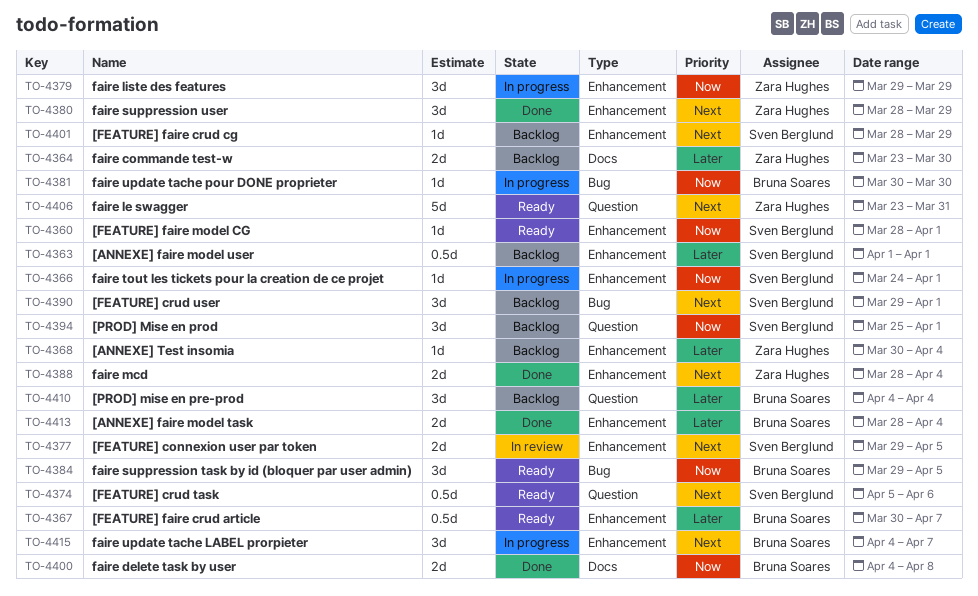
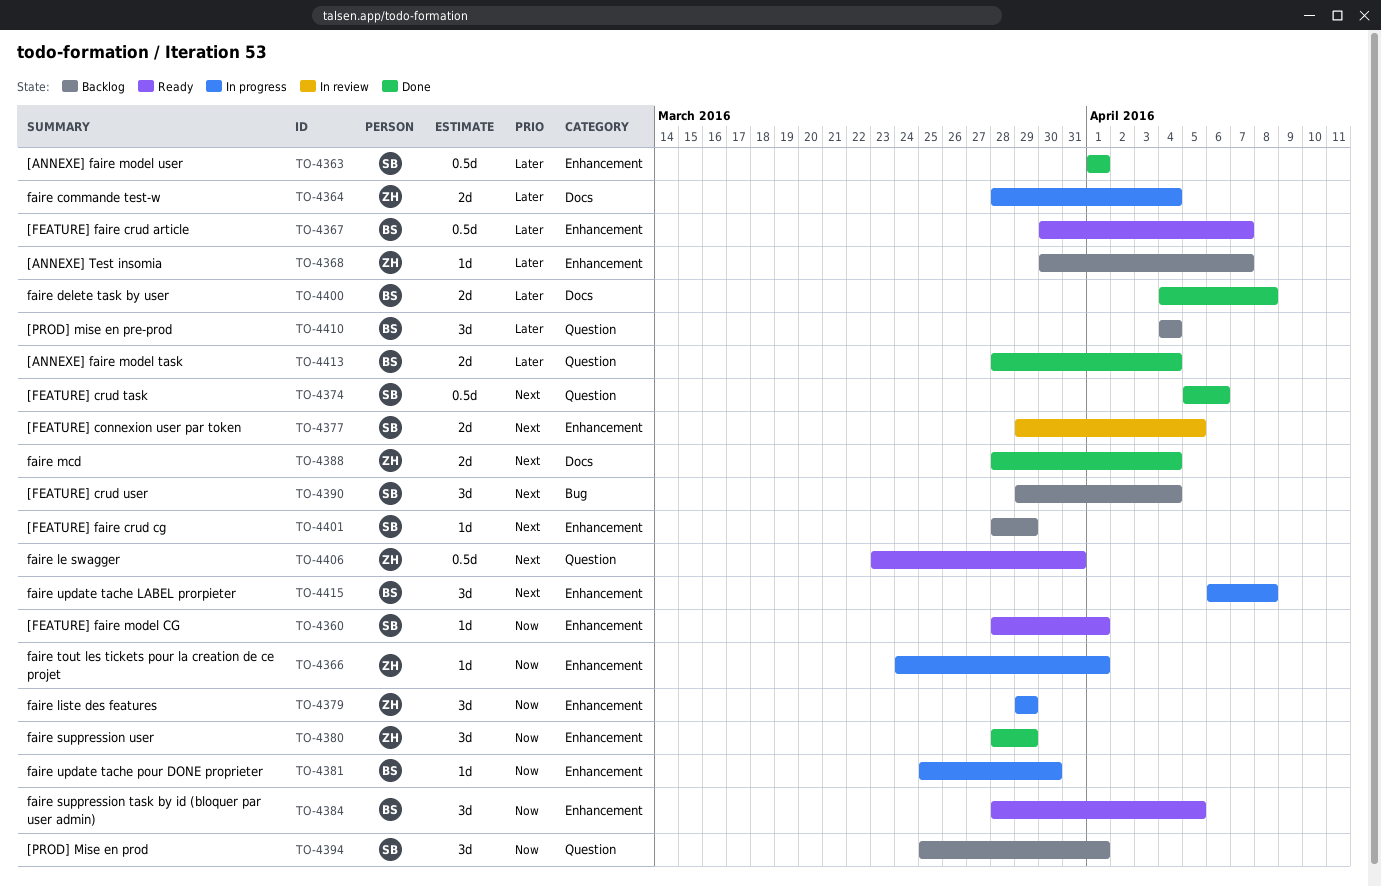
TO-4363, status: Backlog -> Done
TO-4364, status: Backlog -> In progress
TO-4364, start: Mar 23 -> Mar 28
TO-4364, due: Mar 30 -> Apr 4
TO-4366, owner: Sven Berglund -> Zara Hughes
TO-4368, due: Apr 4 -> Apr 7
TO-4374, status: Ready -> Done
TO-4380, priority: Next -> Now
TO-4381, label: Bug -> Enhancement
TO-4381, start: Mar 30 -> Mar 25
TO-4384, label: Bug -> Enhancement
TO-4384, start: Mar 29 -> Mar 28
TO-4388, label: Enhancement -> Docs
TO-4390, due: Apr 1 -> Apr 4
TO-4400, priority: Now -> Later
TO-4406, estimate: 5d -> 0.5d
TO-4413, label: Enhancement -> Question
TO-4415, start: Apr 4 -> Apr 6
TO-4415, due: Apr 7 -> Apr 8

